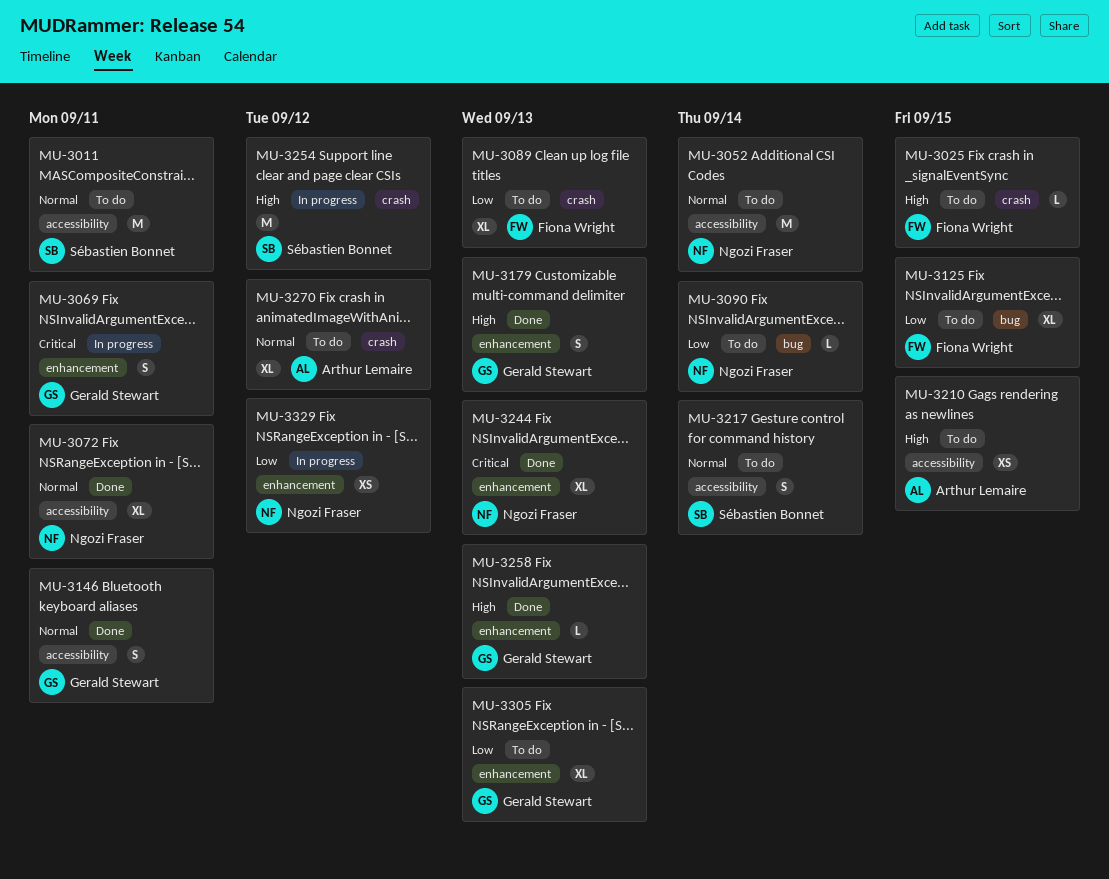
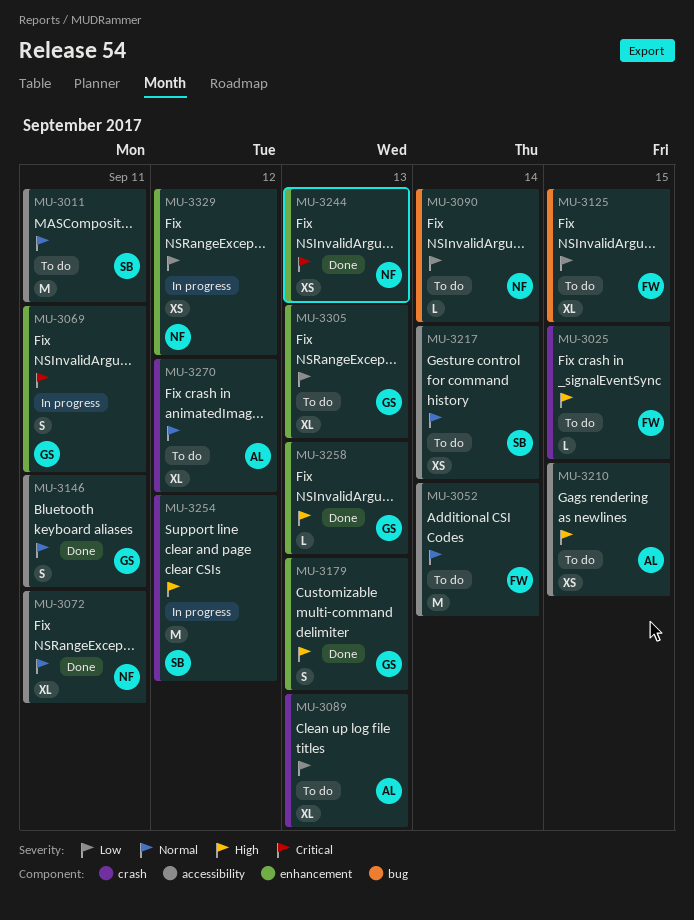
MU-3052, owner: Ngozi Fraser -> Fiona Wright
MU-3089, owner: Fiona Wright -> Arthur Lemaire
MU-3217, estimate: S -> XS
MU-3244, estimate: XL -> XS

